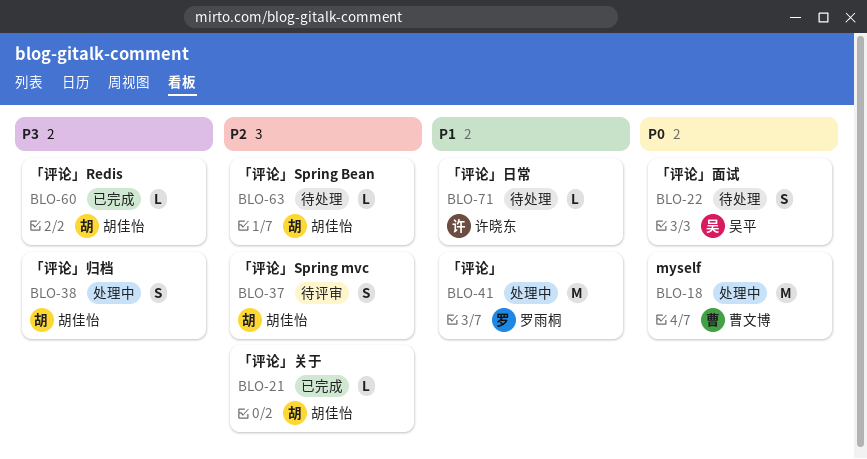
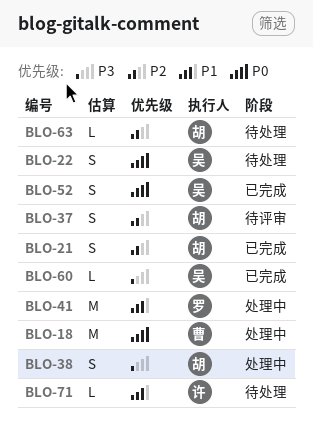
BLO-21, estimate: L -> S
BLO-52: none -> present
BLO-60, owner: 胡佳怡 -> 吴平

